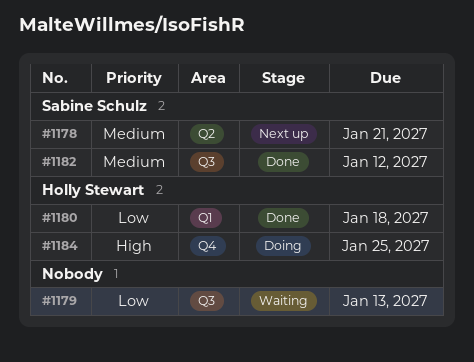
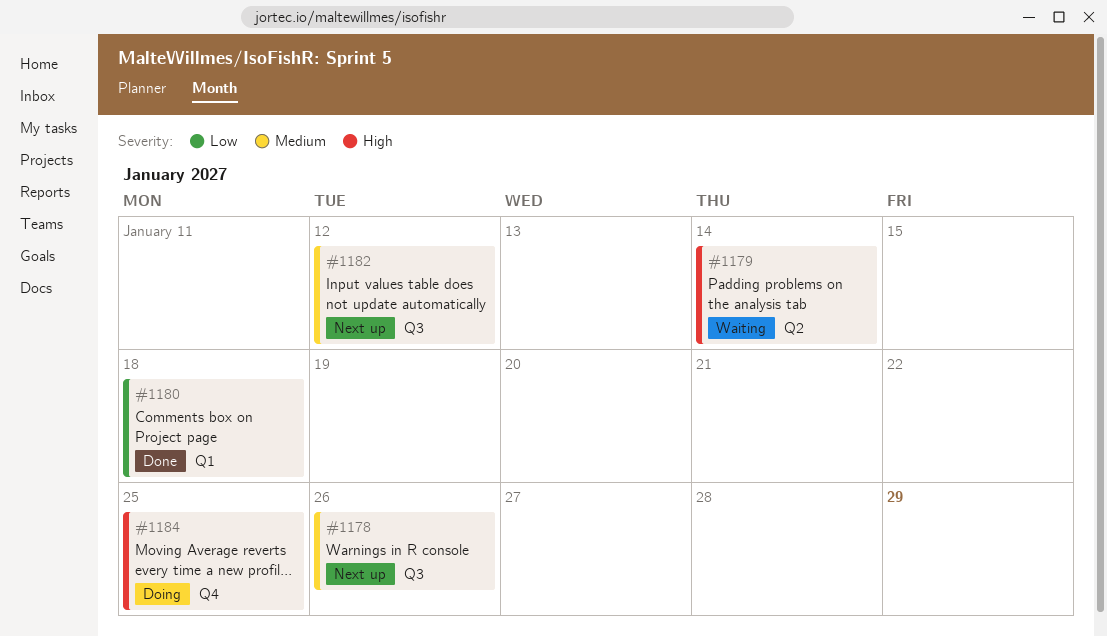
#1178, label: Q2 -> Q3
#1178, due: Jan 21 -> Jan 26
#1179, priority: Low -> High
#1179, label: Q3 -> Q2
#1179, due: Jan 13 -> Jan 14
#1182, status: Done -> Next up

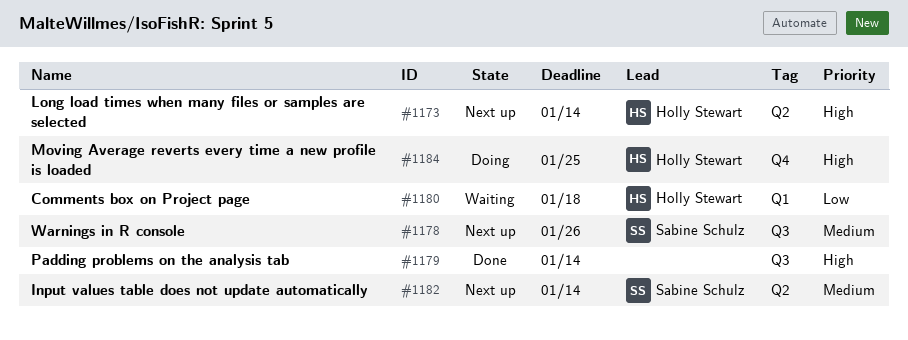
#1173: none -> present
#1179, status: Waiting -> Done
#1179, label: Q2 -> Q3
#1180, status: Done -> Waiting
#1182, label: Q3 -> Q2
#1182, due: Jan 12 -> Jan 14

